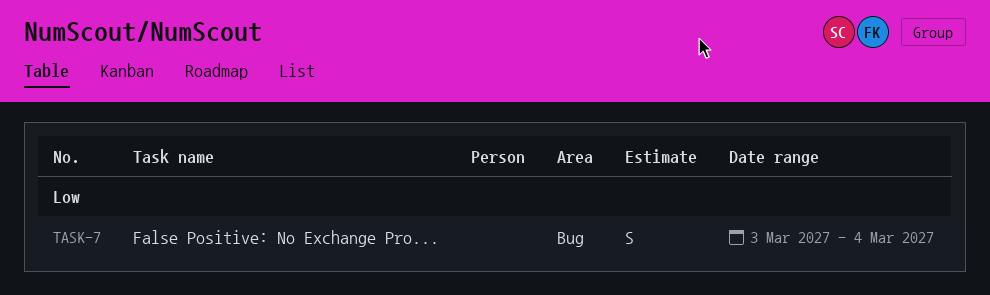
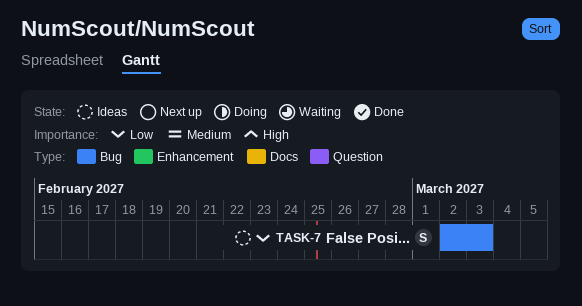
TASK-7, start: Mar 3 -> Mar 2
TASK-7, due: Mar 4 -> Mar 3

